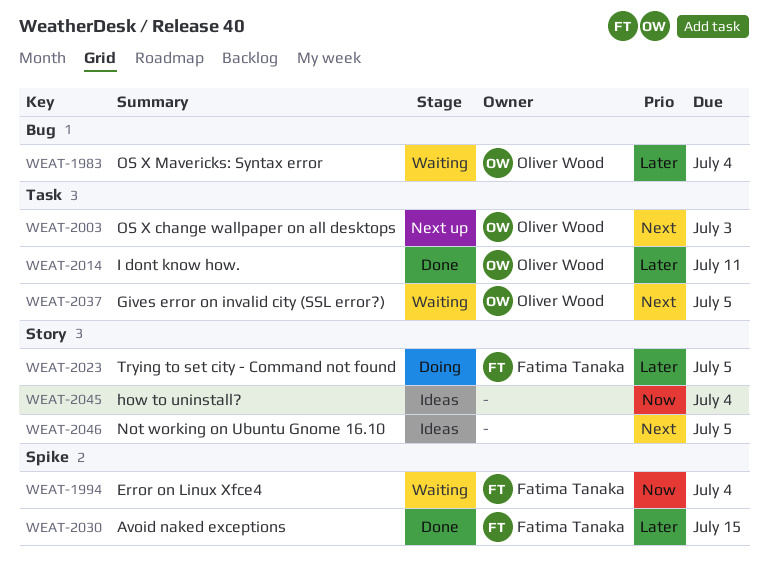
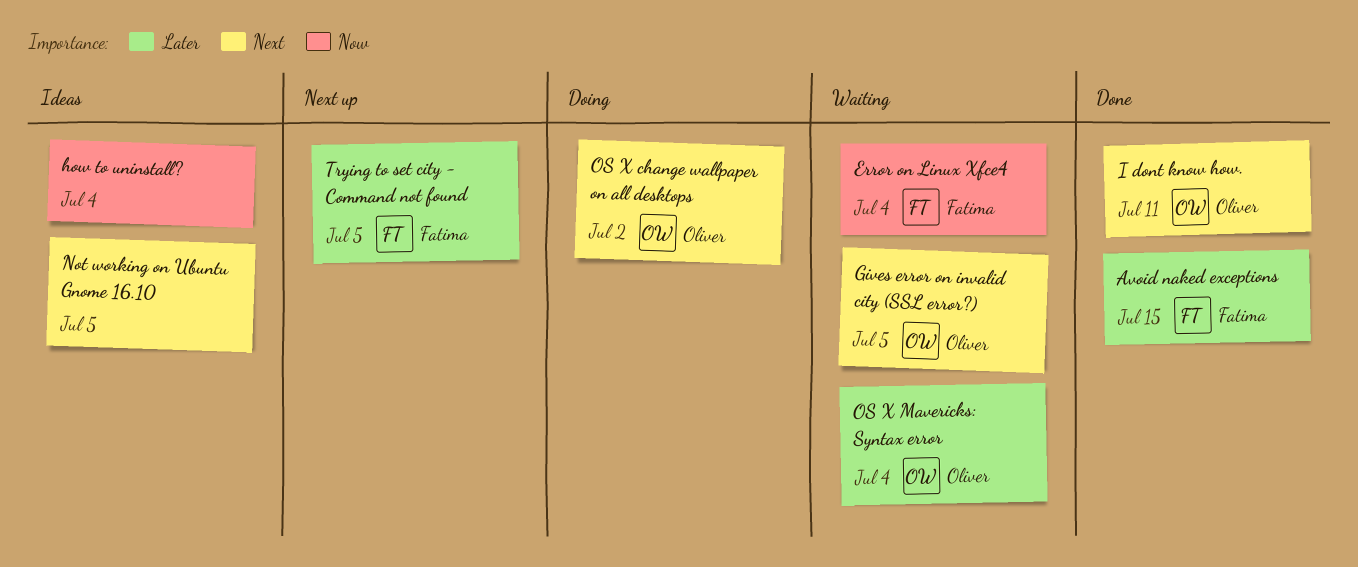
I dont know how., priority: Later -> Next
OS X change wallpaper on all desktops, status: Next up -> Doing
OS X change wallpaper on all desktops, due: Jul 3 -> Jul 2
Trying to set city - Command not found, status: Doing -> Next up

